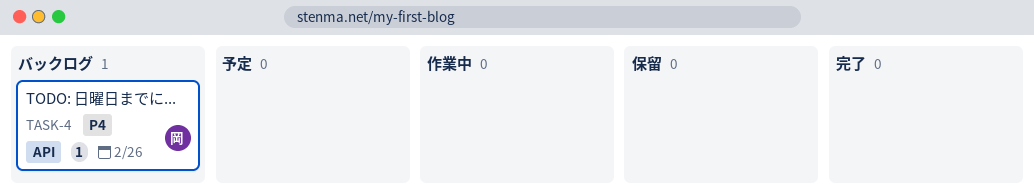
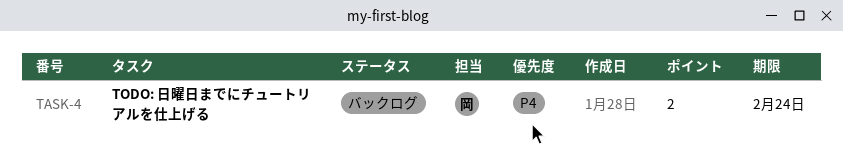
TASK-4, estimate: 1 -> 2
TASK-4, due: Feb 26 -> Feb 24

